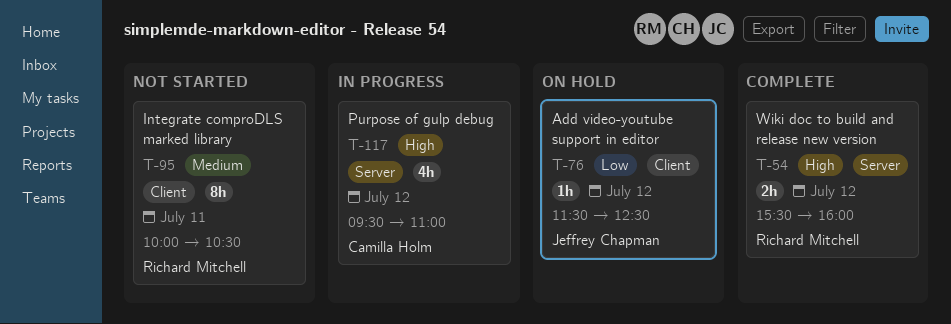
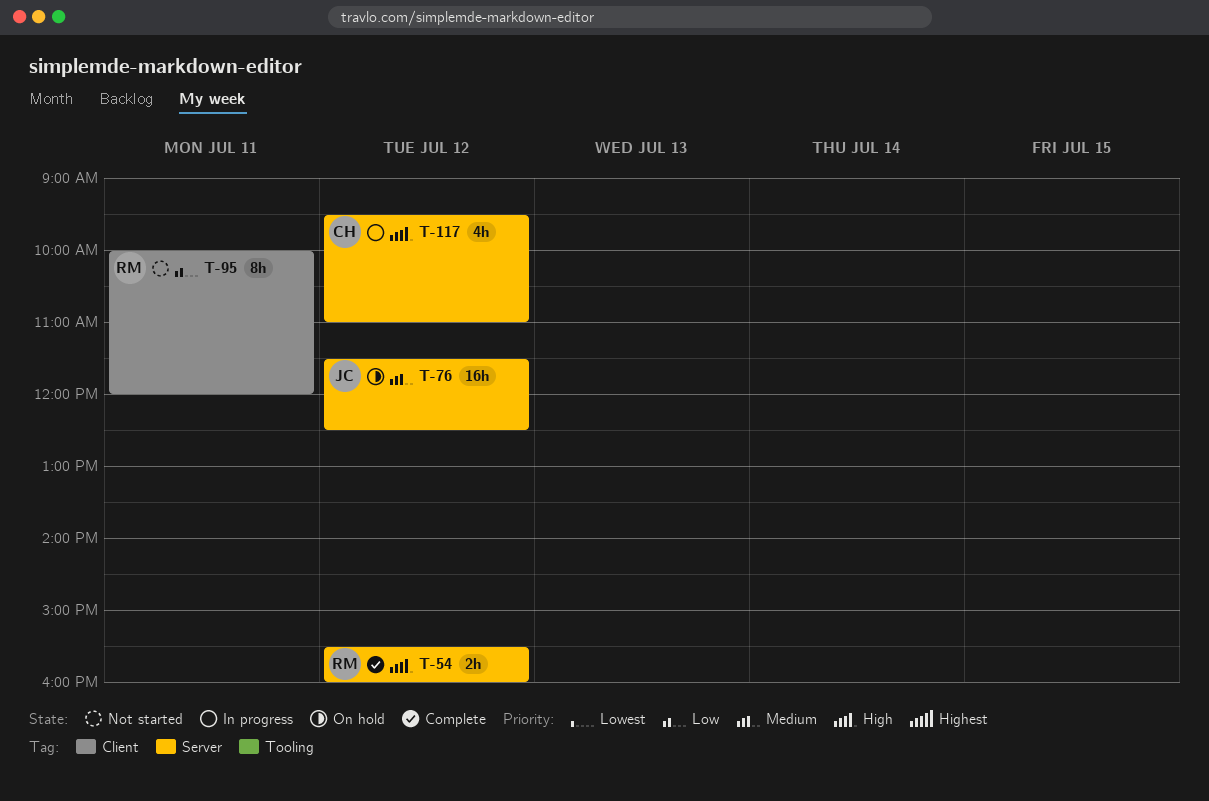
T-76, priority: Low -> Medium
T-76, label: Client -> Server
T-76, estimate: 1h -> 16h
T-95, priority: Medium -> Low
T-95, ends: 10:30 -> 12:00

